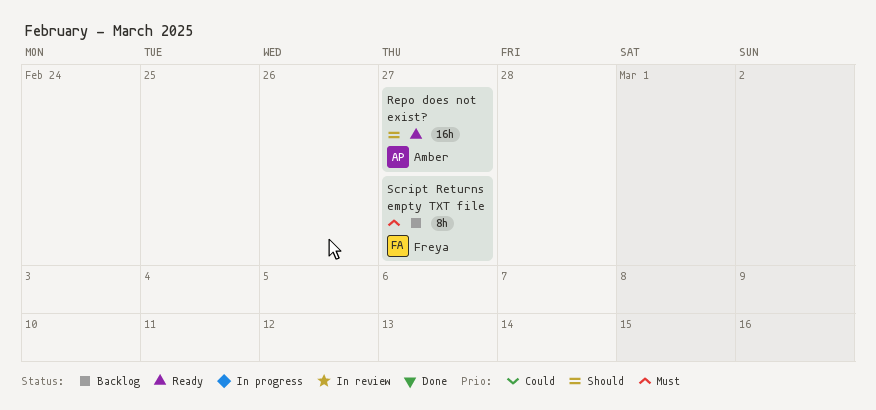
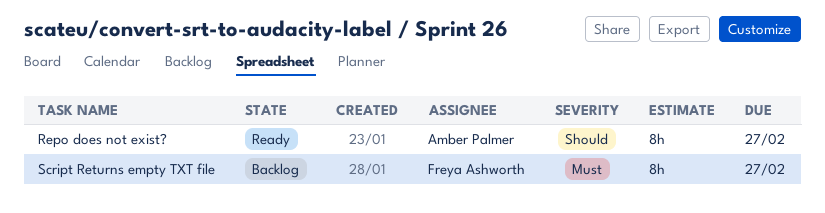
Repo does not exist?, estimate: 16h -> 8h

